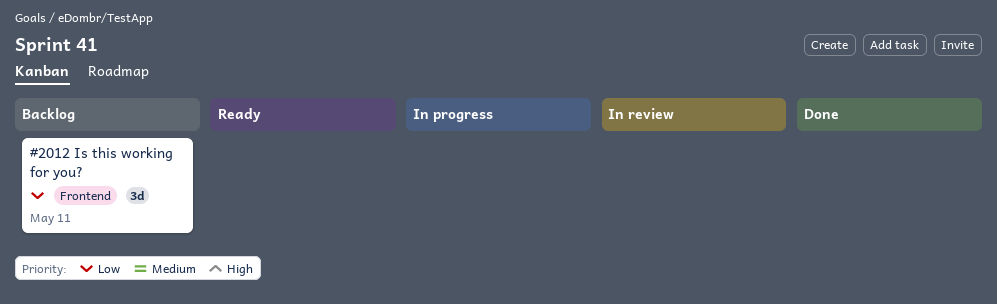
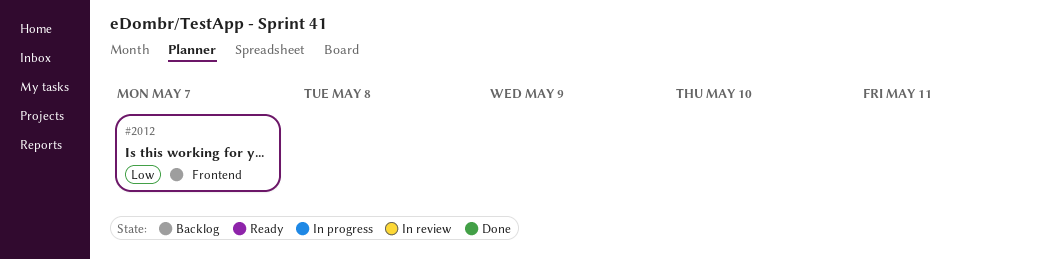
#2012, due: May 11 -> May 7

